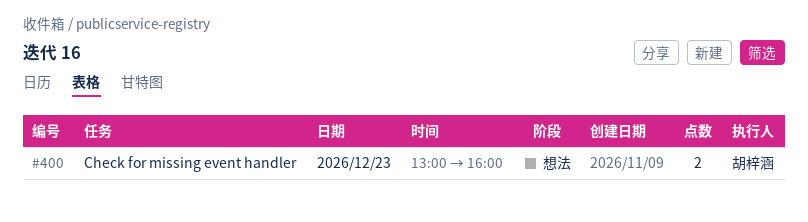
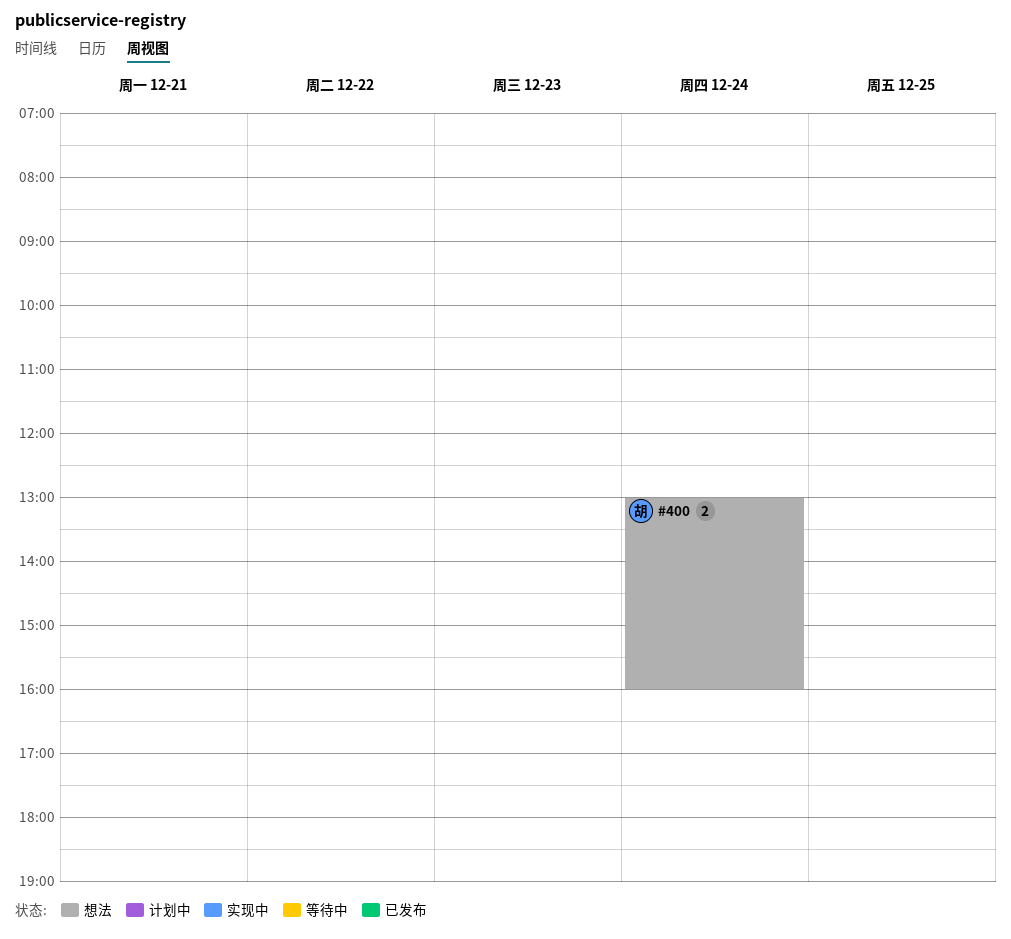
#400, day: Dec 23 -> Dec 24

